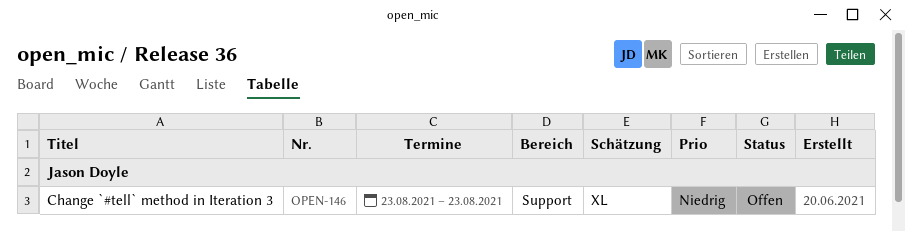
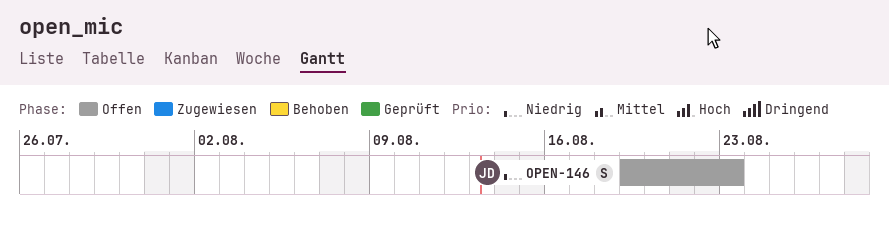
OPEN-146, estimate: XL -> S
OPEN-146, start: Aug 23 -> Aug 19

